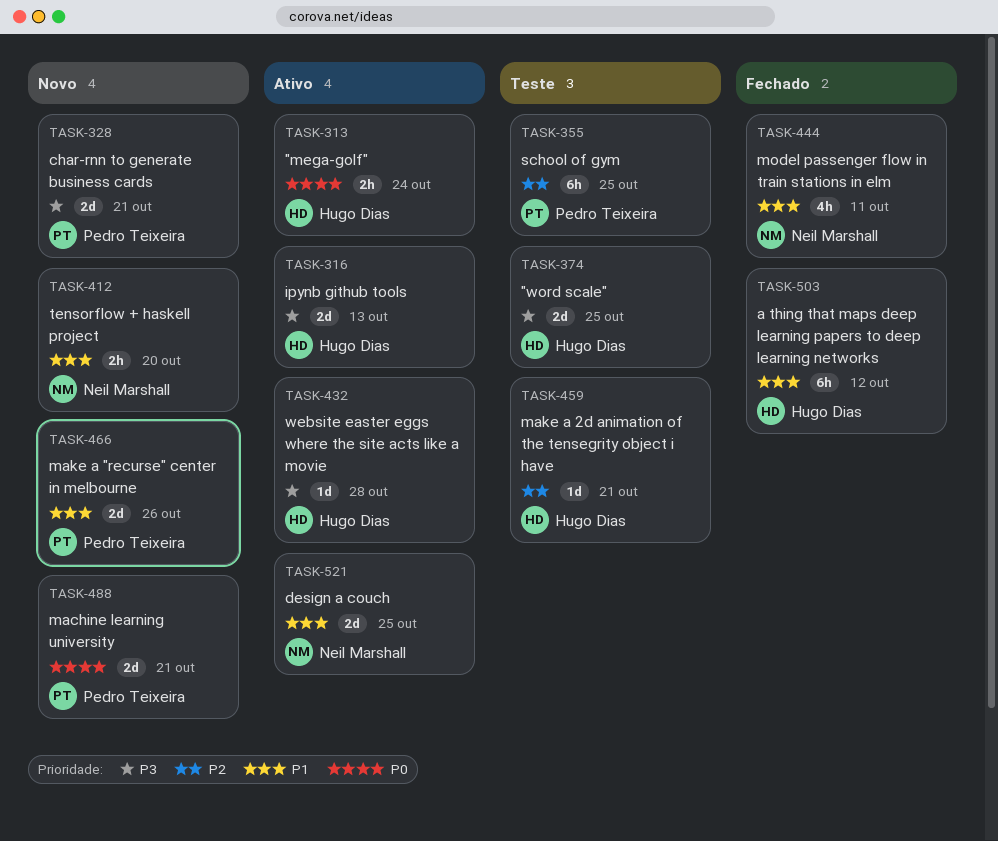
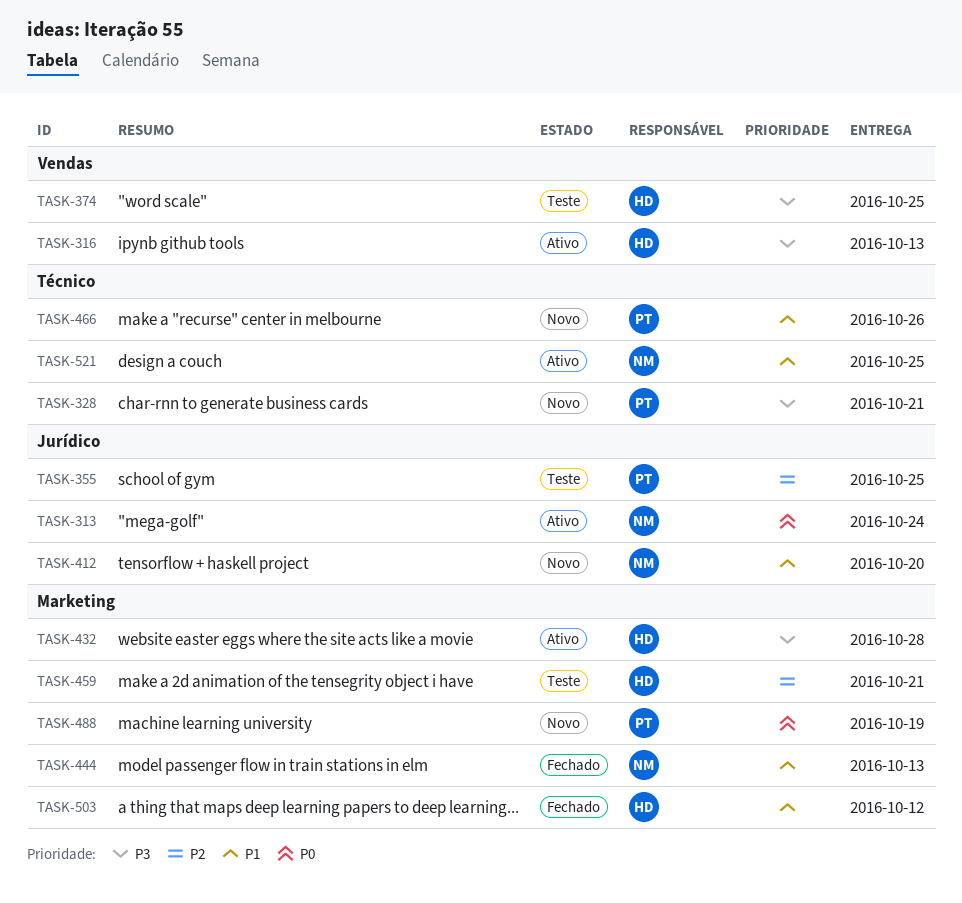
TASK-313, owner: Hugo Dias -> Neil Marshall
TASK-444, due: Oct 11 -> Oct 13
TASK-488, due: Oct 21 -> Oct 19

